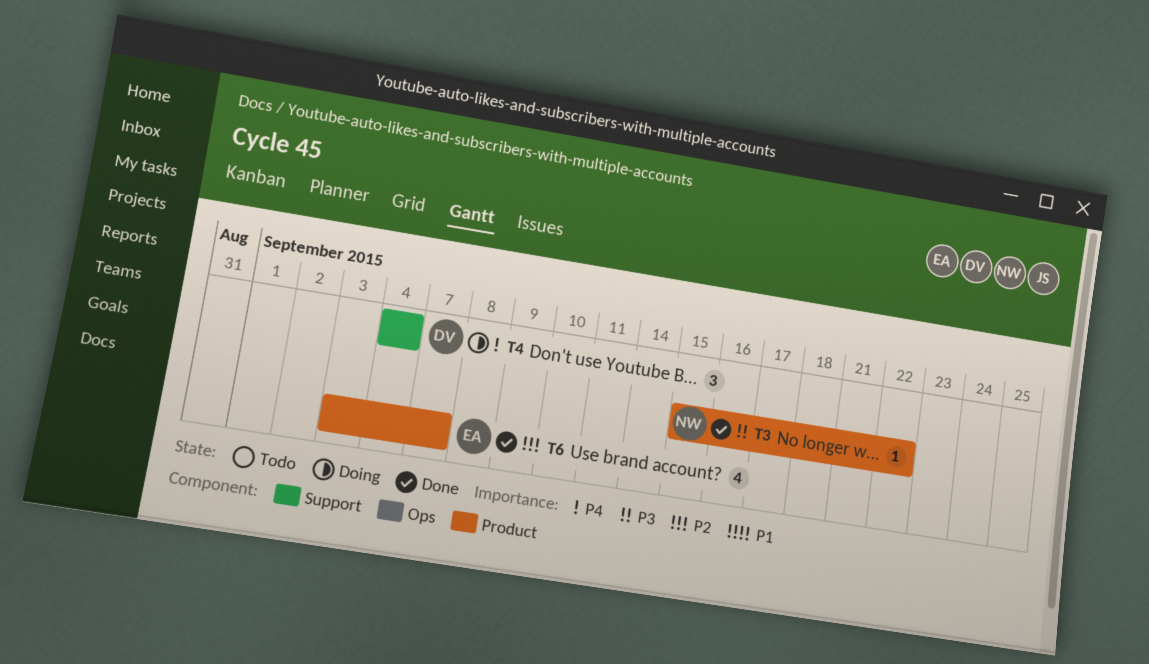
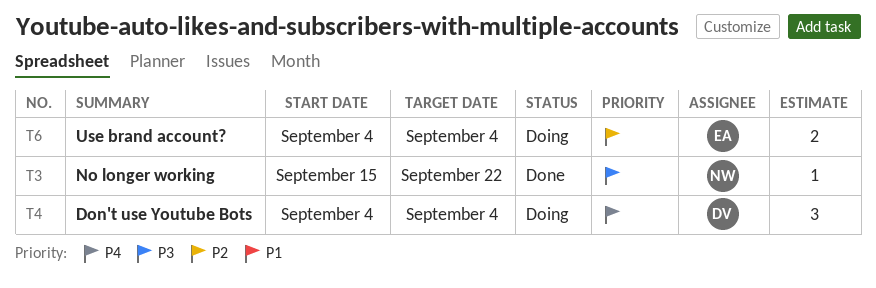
T6, status: Done -> Doing
T6, estimate: 4 -> 2
T6, start: Sep 3 -> Sep 4
T6, due: Sep 7 -> Sep 4

